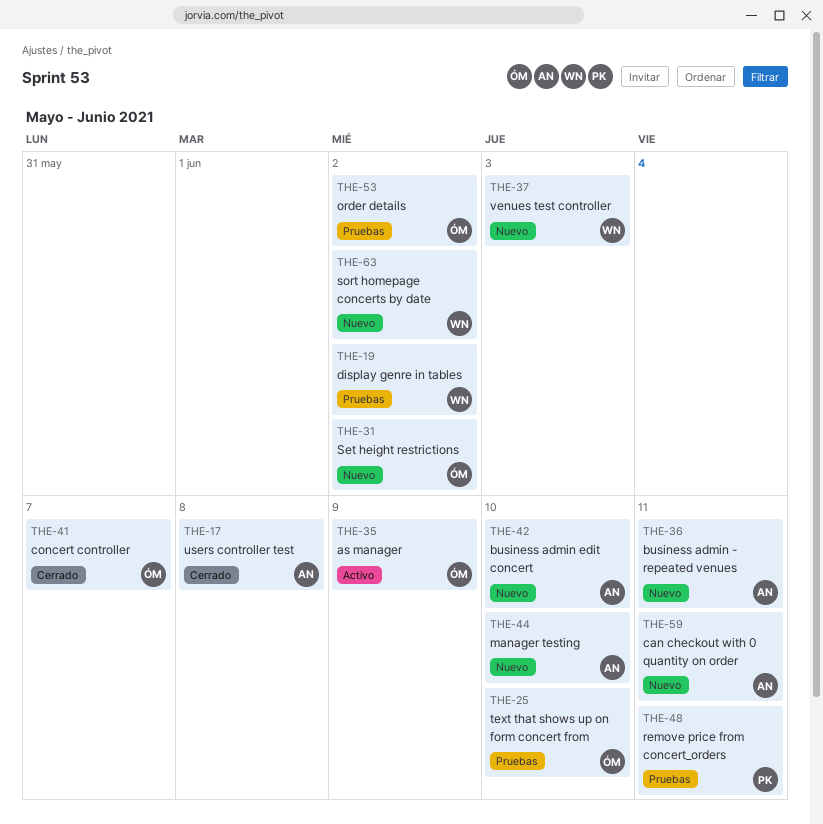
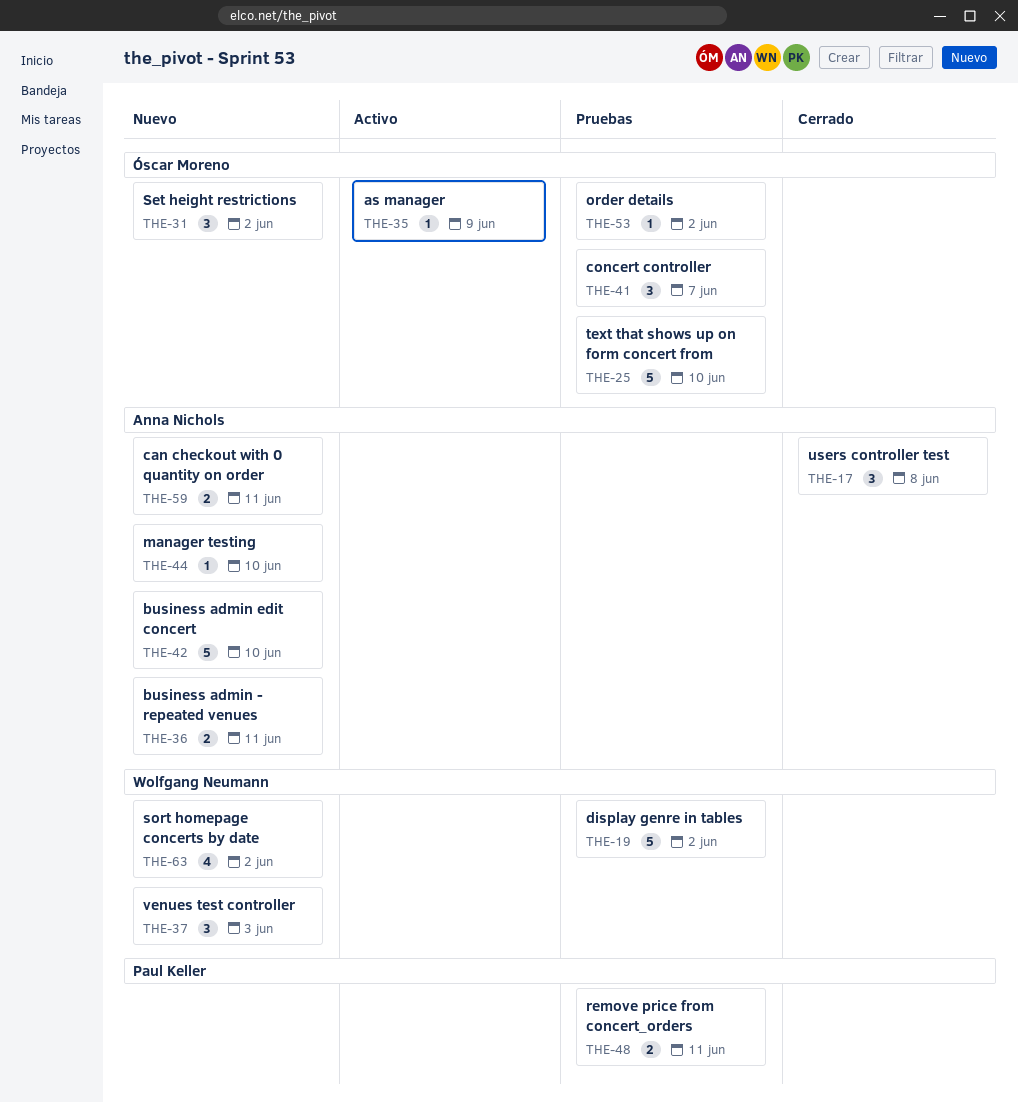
THE-41, status: Cerrado -> Pruebas

